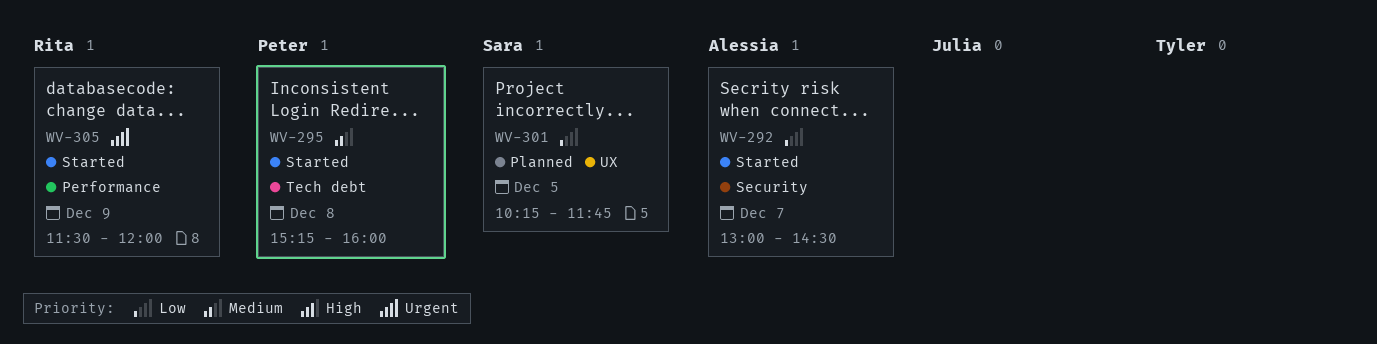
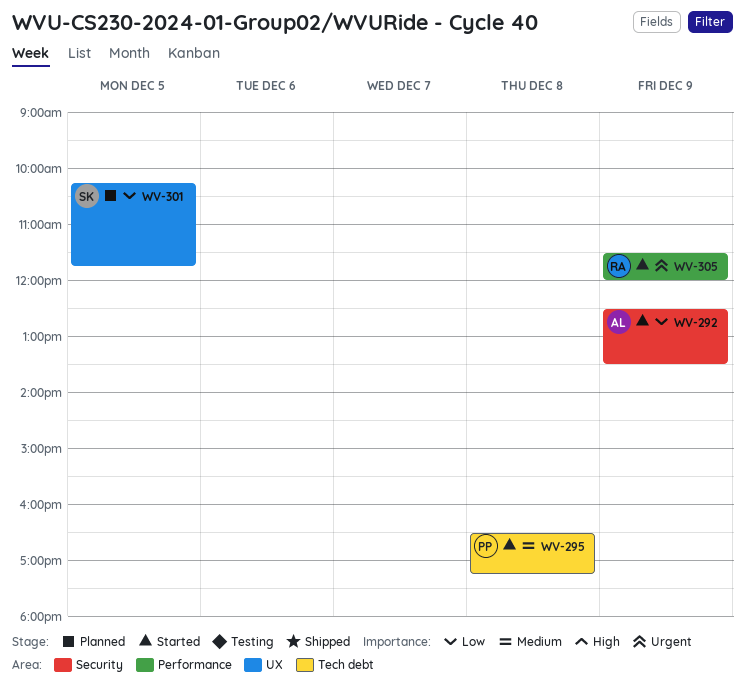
WV-292, day: Dec 7 -> Dec 9
WV-292, begins: 13:00 -> 12:30
WV-292, ends: 14:30 -> 13:30
WV-295, begins: 15:15 -> 16:30
WV-295, ends: 16:00 -> 17:15

